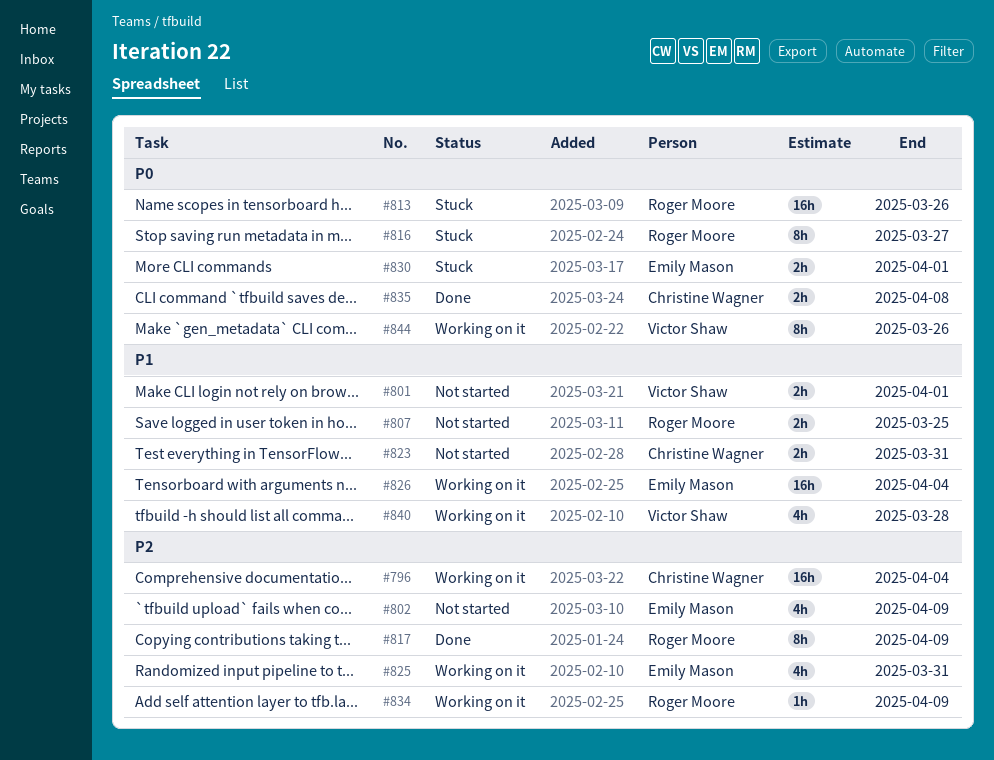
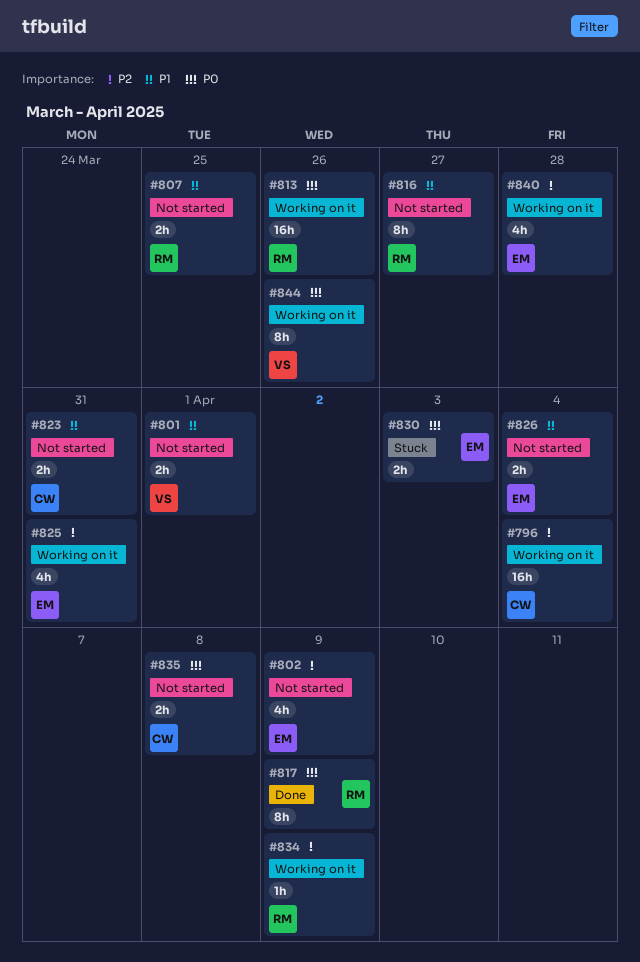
#813, status: Stuck -> Working on it
#816, status: Stuck -> Not started
#816, priority: P0 -> P1
#817, priority: P2 -> P0
#826, status: Working on it -> Not started
#826, estimate: 16h -> 2h
#830, due: Apr 1 -> Apr 3
#835, status: Done -> Not started
#840, owner: Victor Shaw -> Emily Mason
#840, priority: P1 -> P2

